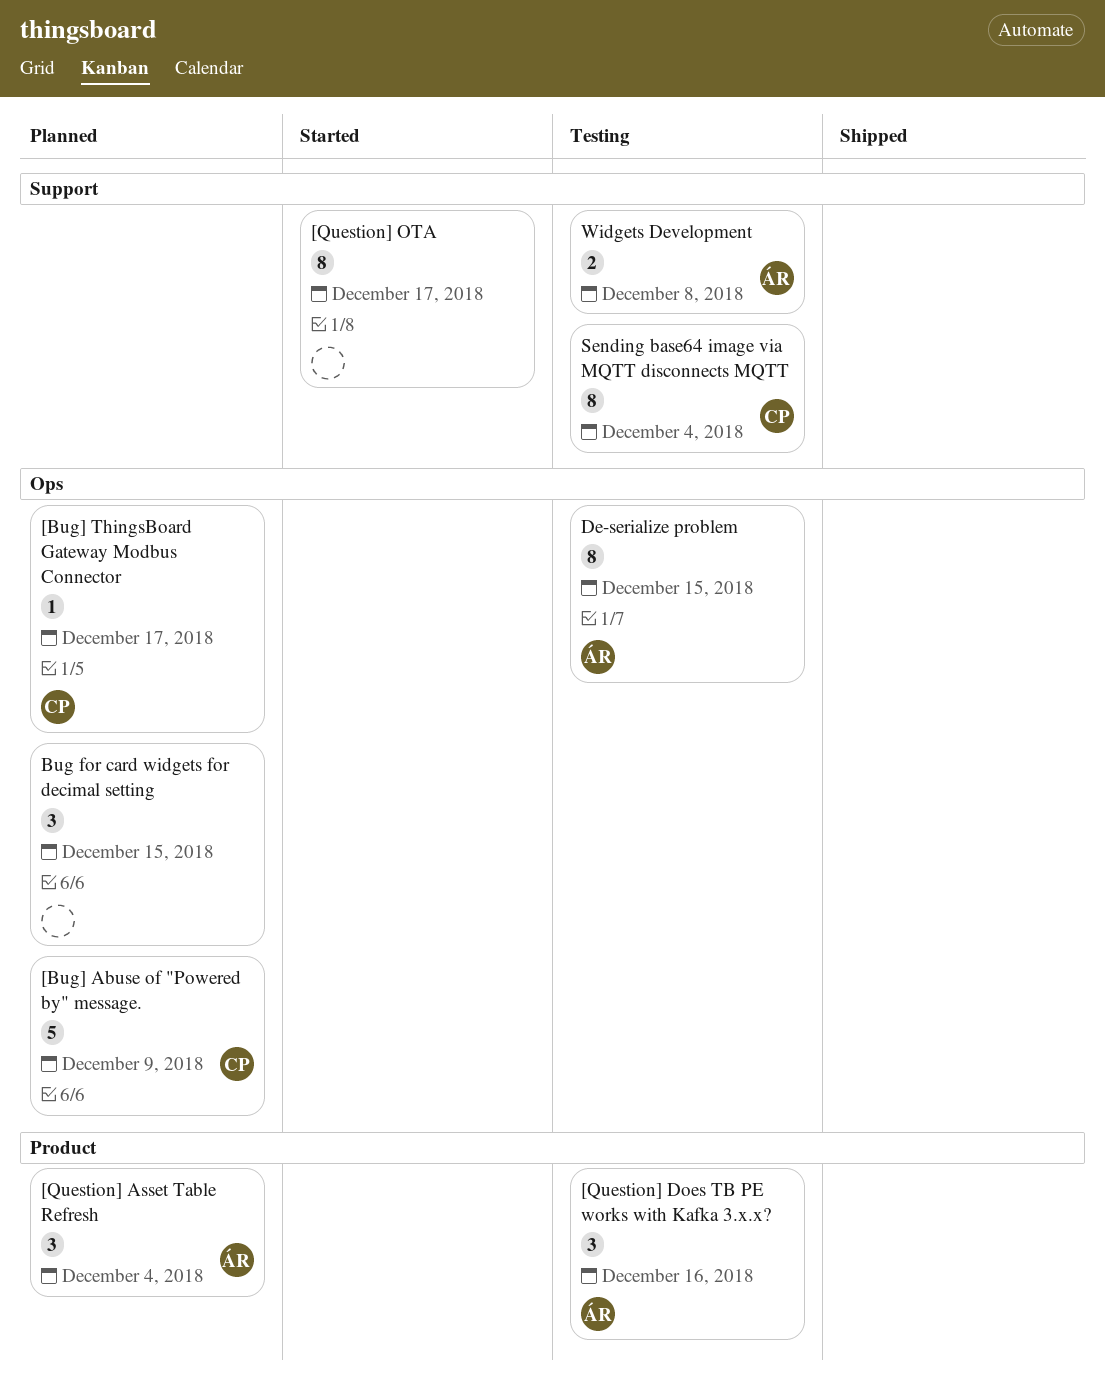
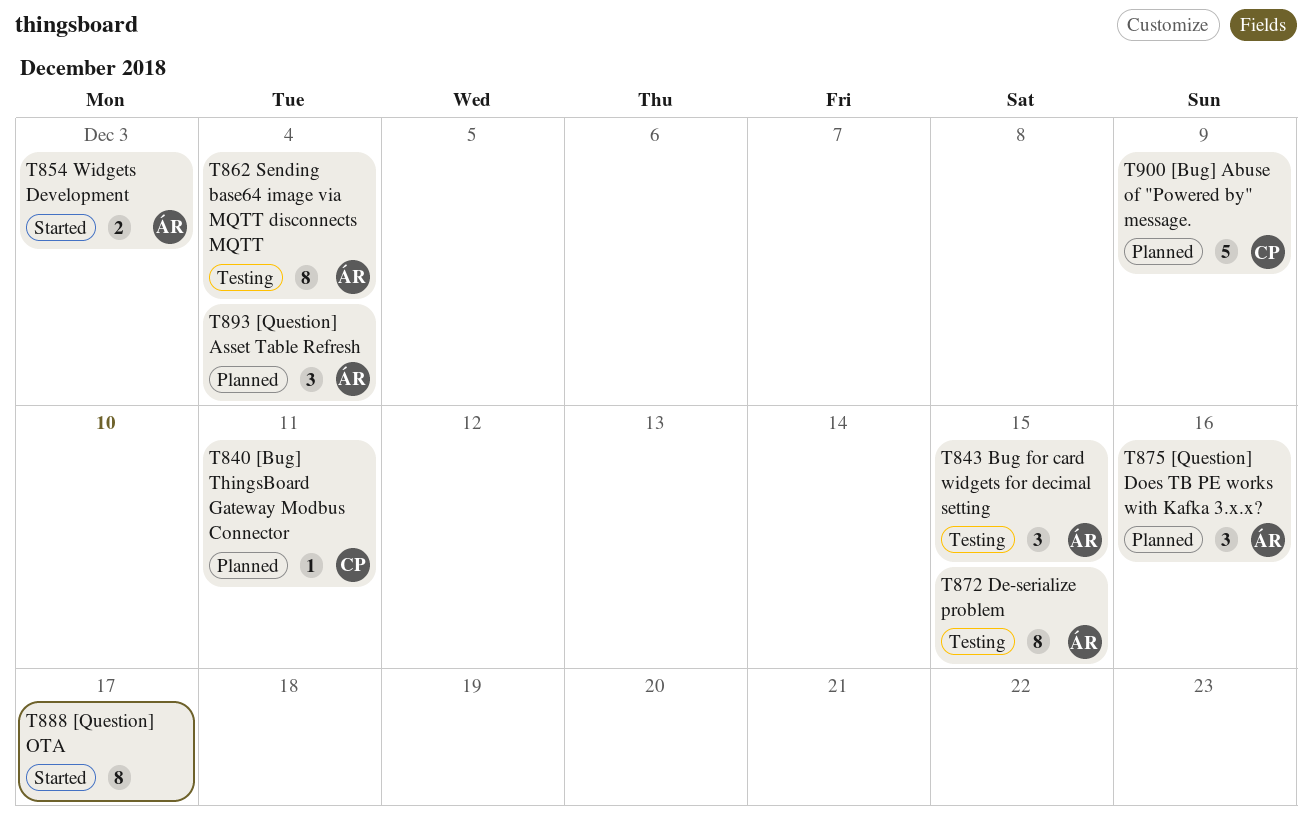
[Bug] ThingsBoard Gateway Modbus Connector, due: Dec 17 -> Dec 11
[Question] Does TB PE works with Kafka 3.x.x?, status: Testing -> Planned
Bug for card widgets for decimal setting, status: Planned -> Testing
Bug for card widgets for decimal setting, owner: none -> ÁR
Sending base64 image via MQTT disconnects MQTT, owner: CP -> ÁR
Widgets Development, status: Testing -> Started
Widgets Development, due: Dec 8 -> Dec 3

